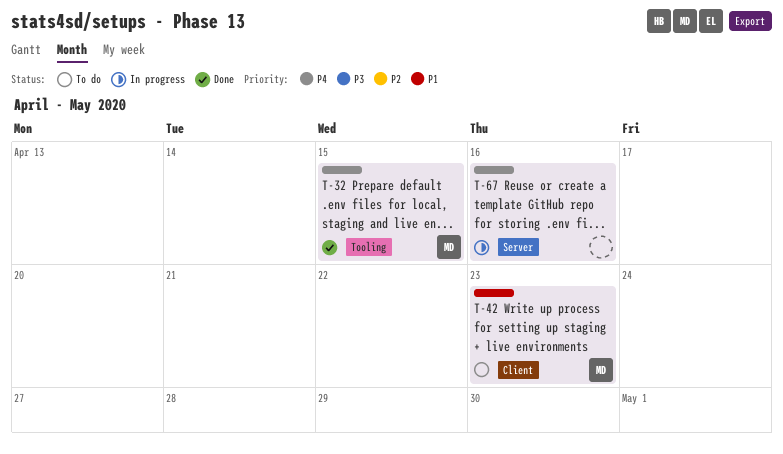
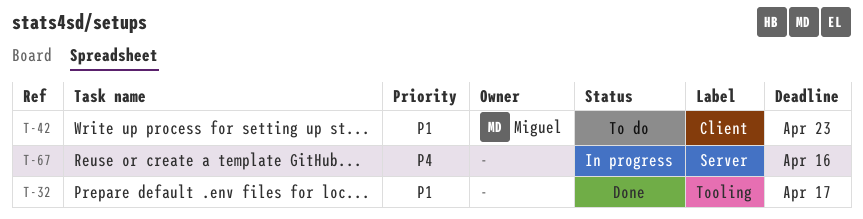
T-32, owner: Miguel -> none
T-32, priority: P4 -> P1
T-32, due: Apr 15 -> Apr 17

